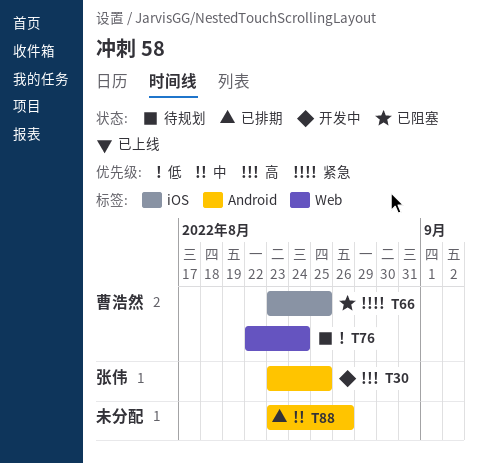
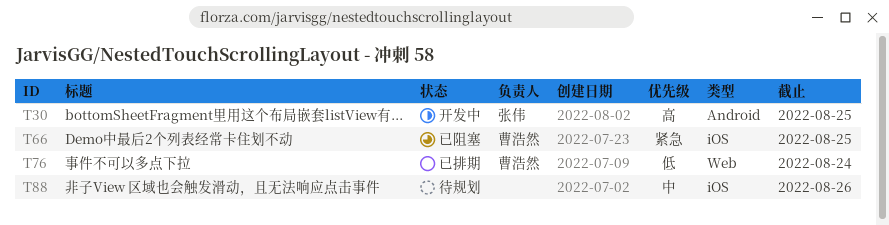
T76, status: 待规划 -> 已排期
T88, status: 已排期 -> 待规划
T88, label: Android -> iOS

